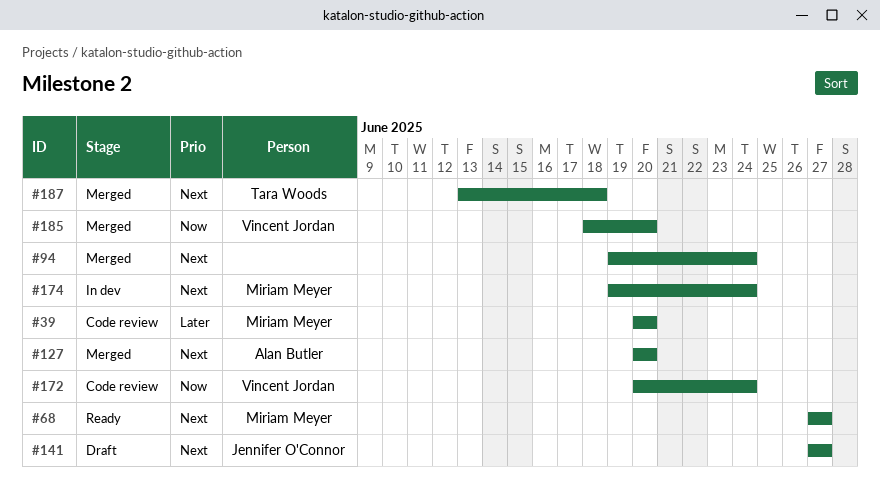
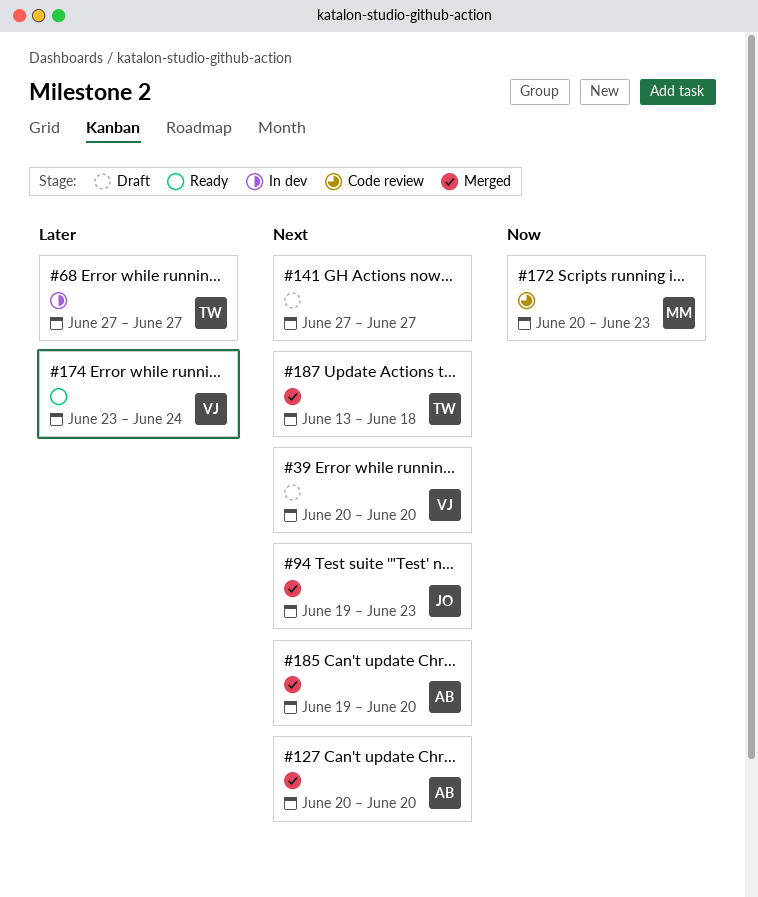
#39, status: Code review -> Draft
#39, owner: Miriam Meyer -> Vincent Jordan
#39, priority: Later -> Next
#68, status: Ready -> In dev
#68, owner: Miriam Meyer -> Tara Woods
#68, priority: Next -> Later
#94, owner: none -> Jennifer O'Connor
#94, due: Jun 24 -> Jun 23
#141, owner: Jennifer O'Connor -> none
#172, owner: Vincent Jordan -> Miriam Meyer
#172, due: Jun 24 -> Jun 23
#174, status: In dev -> Ready
#174, owner: Miriam Meyer -> Vincent Jordan
#174, priority: Next -> Later
#174, start: Jun 19 -> Jun 23
#185, owner: Vincent Jordan -> Alan Butler
#185, priority: Now -> Next
#185, start: Jun 18 -> Jun 19

